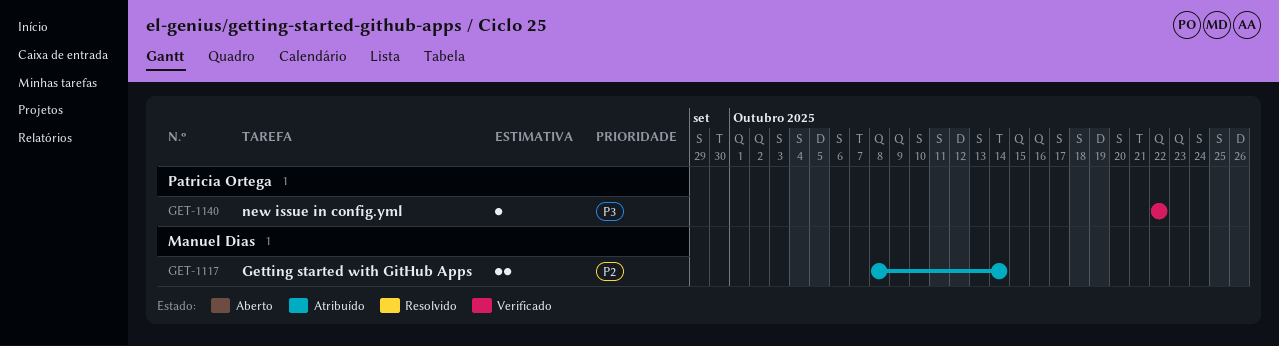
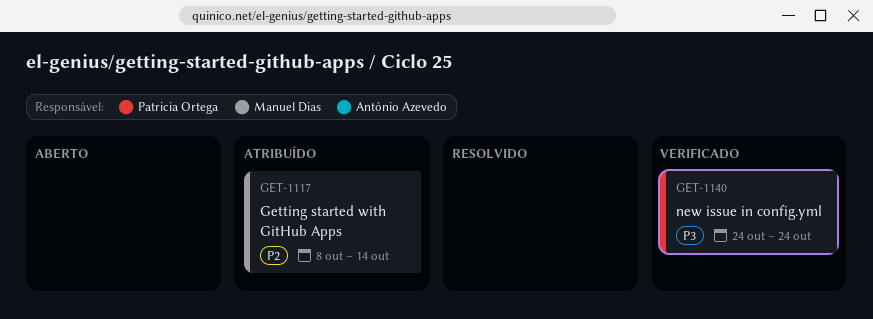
GET-1140, start: Oct 22 -> Oct 24
GET-1140, due: Oct 22 -> Oct 24

